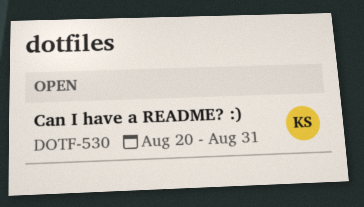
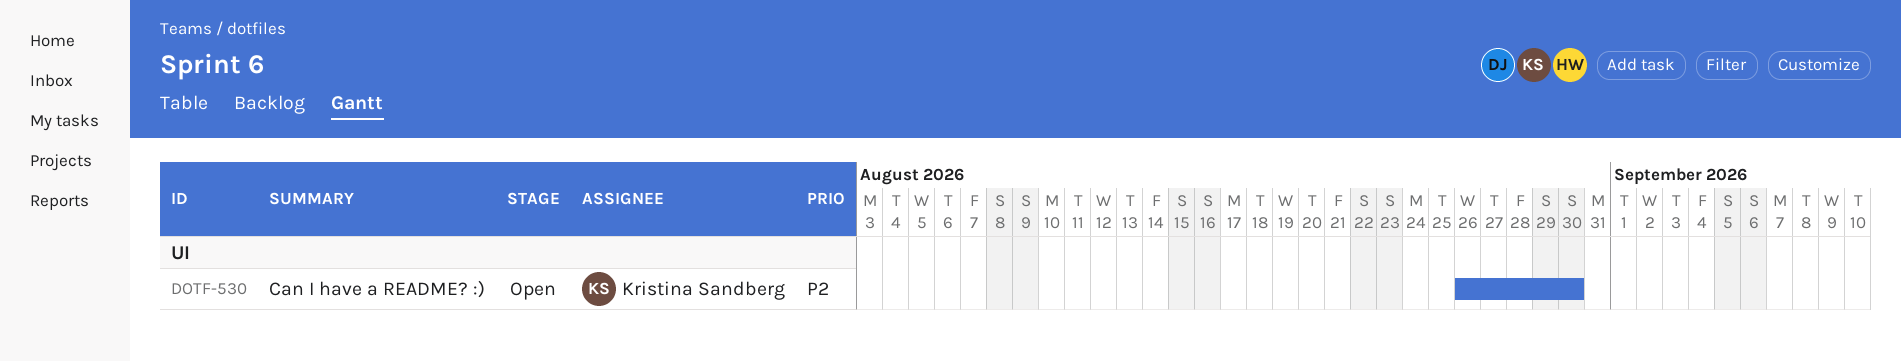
DOTF-530, start: Aug 20 -> Aug 26
DOTF-530, due: Aug 31 -> Aug 30

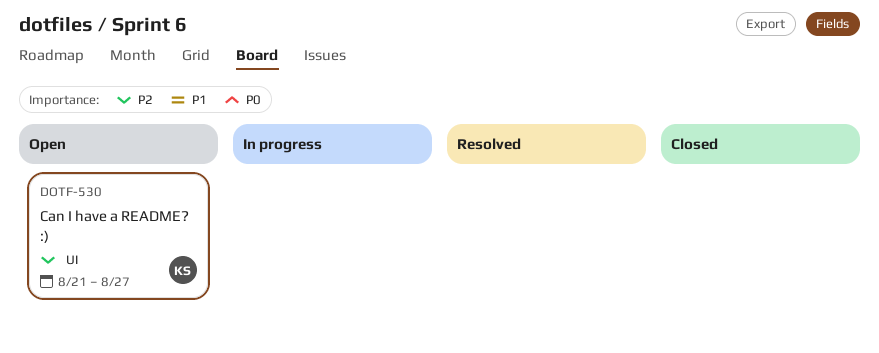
DOTF-530, start: Aug 26 -> Aug 21
DOTF-530, due: Aug 30 -> Aug 27

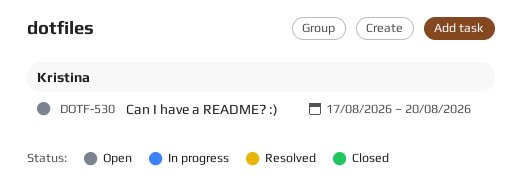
DOTF-530, start: Aug 21 -> Aug 17
DOTF-530, due: Aug 27 -> Aug 20

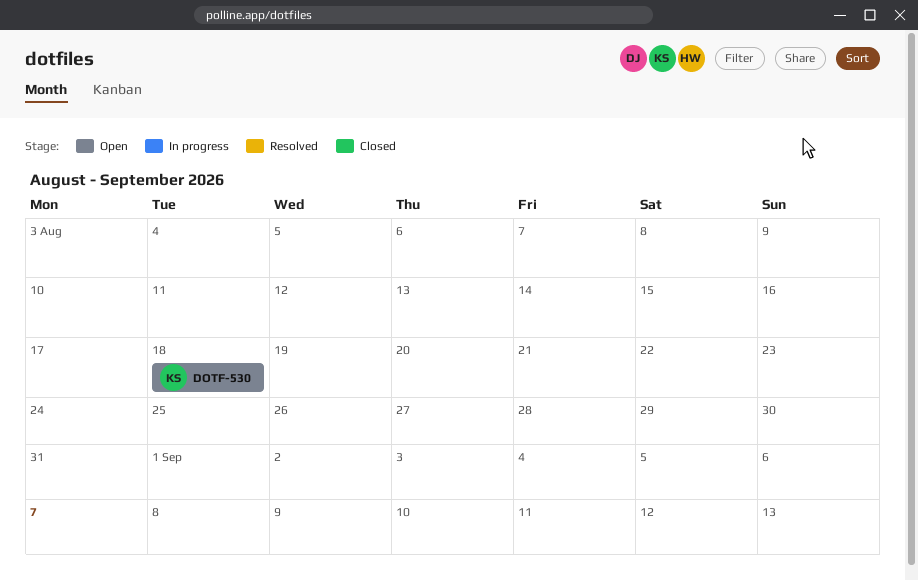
DOTF-530, start: Aug 17 -> Aug 18
DOTF-530, due: Aug 20 -> Aug 18

